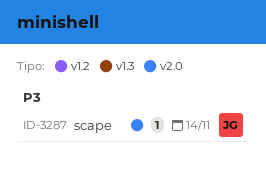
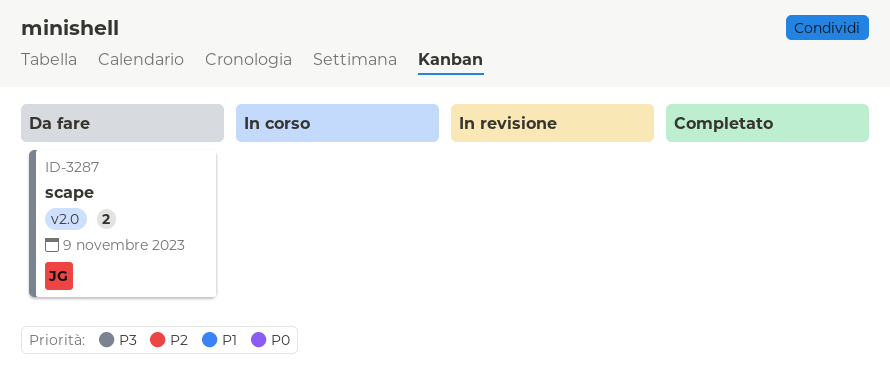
ID-3287, estimate: 1 -> 2
ID-3287, due: Nov 14 -> Nov 9

